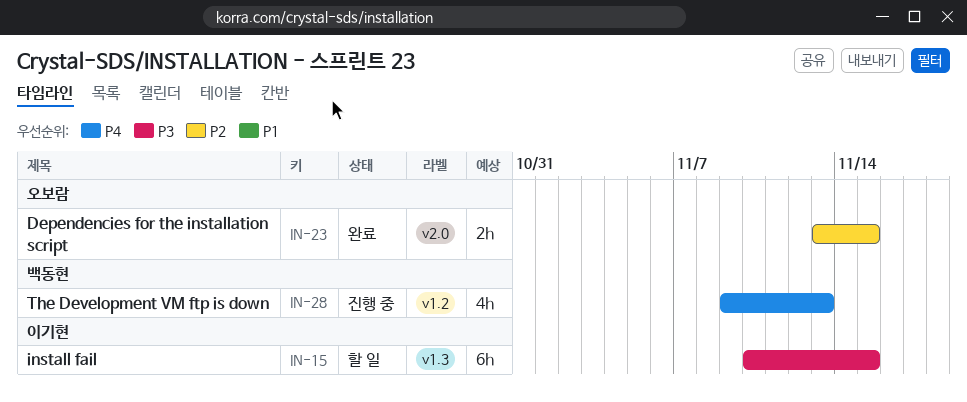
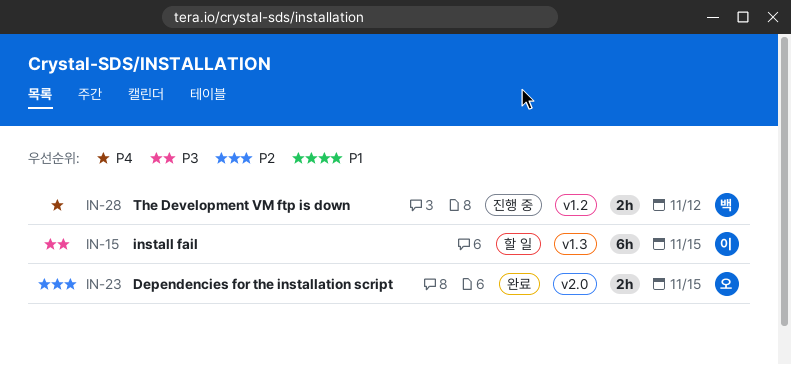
IN-28, estimate: 4h -> 2h
IN-28, due: Nov 13 -> Nov 12

